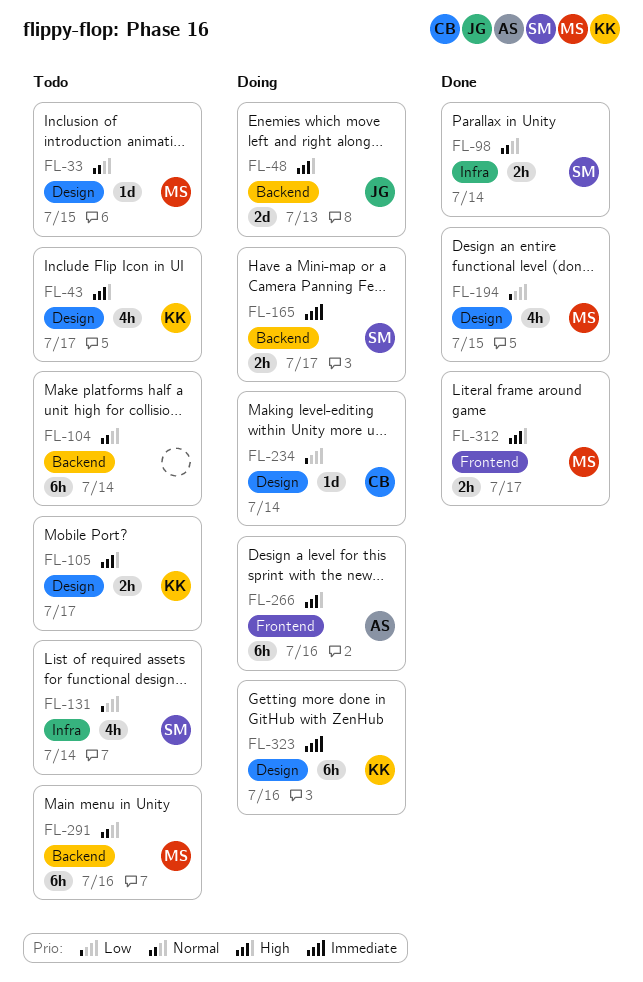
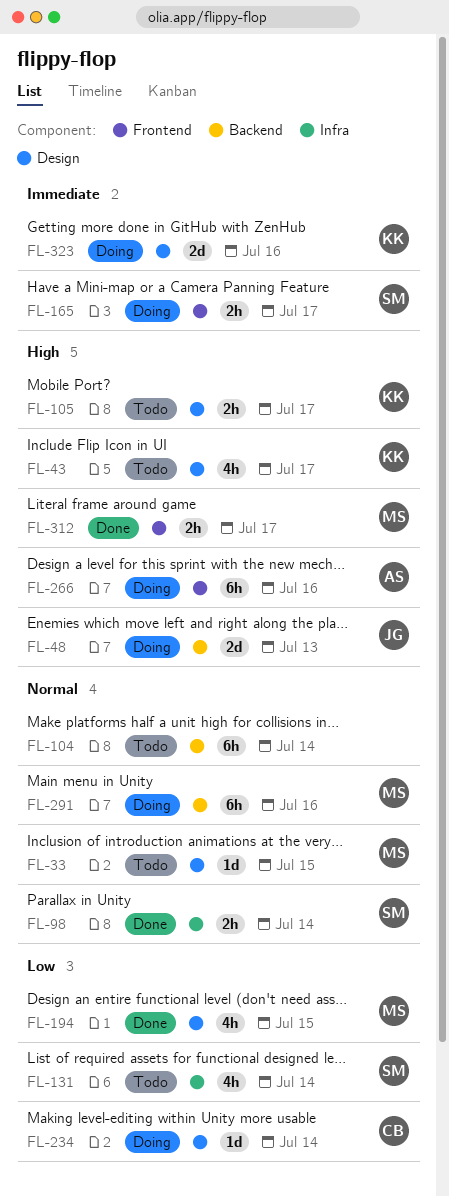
FL-165, label: Backend -> Frontend
FL-291, status: Todo -> Doing
FL-323, estimate: 6h -> 2d

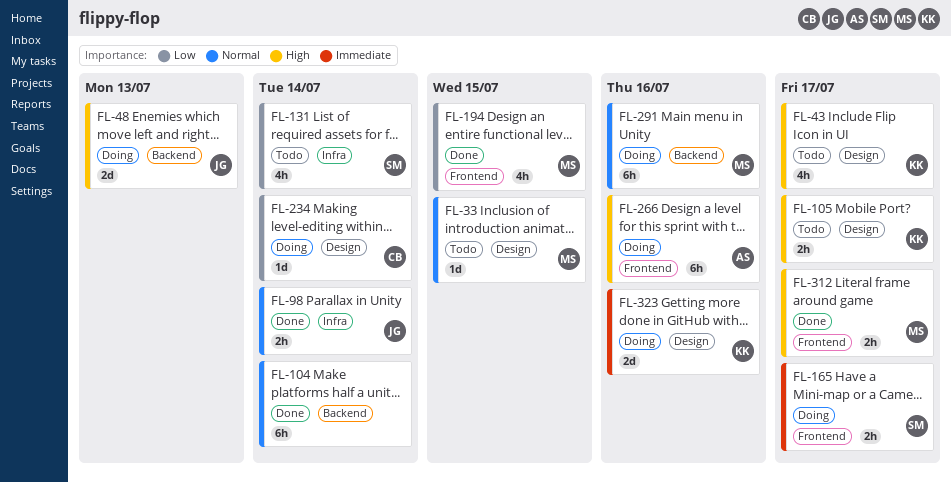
FL-98, owner: SM -> JG
FL-104, status: Todo -> Done
FL-194, label: Design -> Frontend

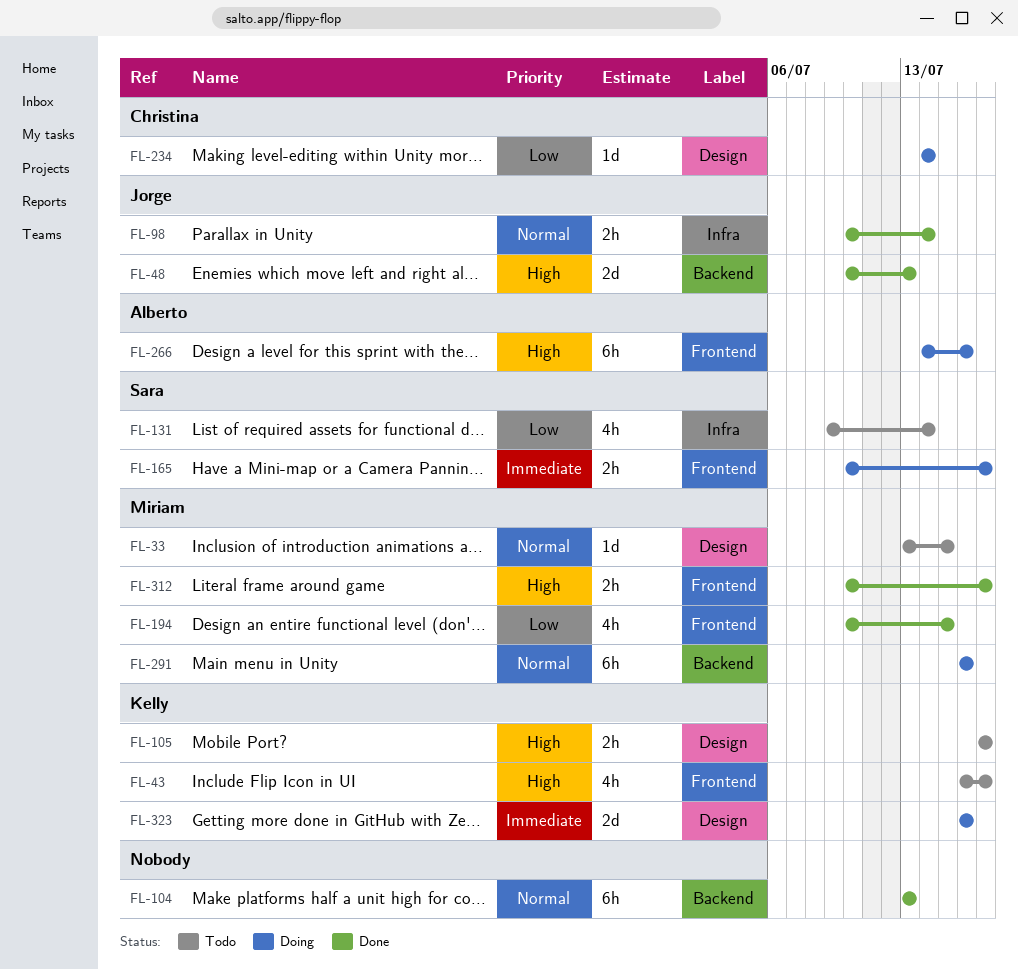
FL-43, label: Design -> Frontend
FL-48, status: Doing -> Done
FL-104, due: Jul 14 -> Jul 13

